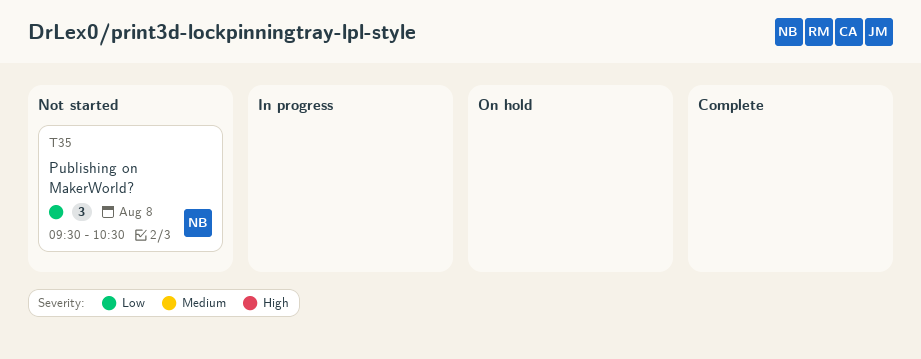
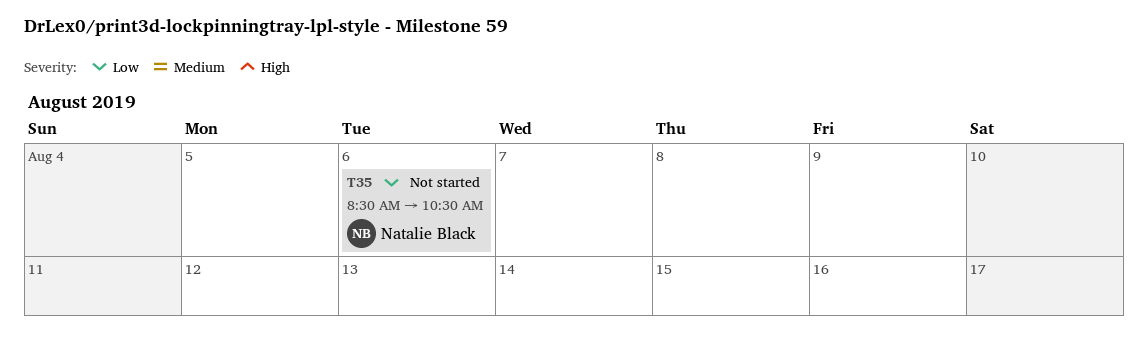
T35, day: Aug 8 -> Aug 6
T35, begins: 09:30 -> 08:30

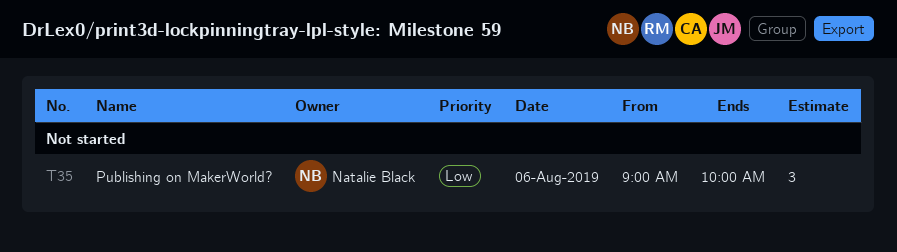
T35, begins: 08:30 -> 09:00
T35, ends: 10:30 -> 10:00

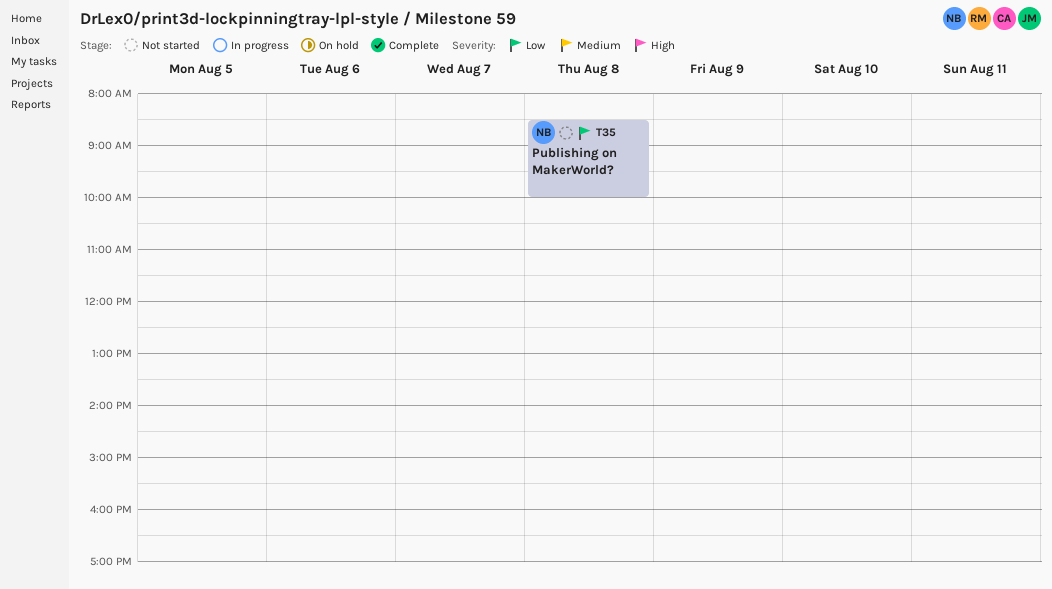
T35, day: Aug 6 -> Aug 8
T35, begins: 09:00 -> 08:30

